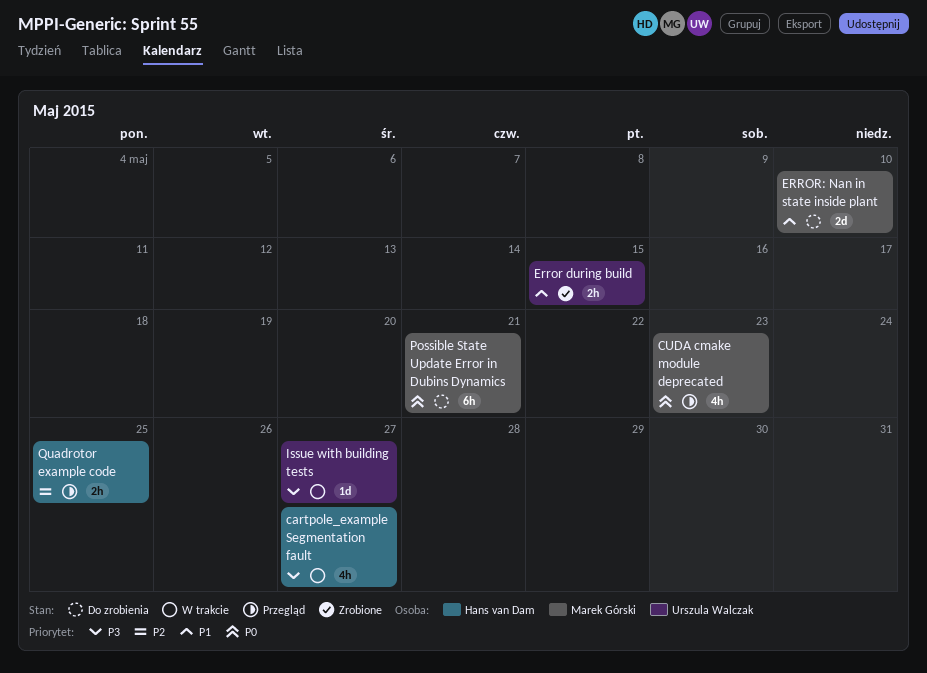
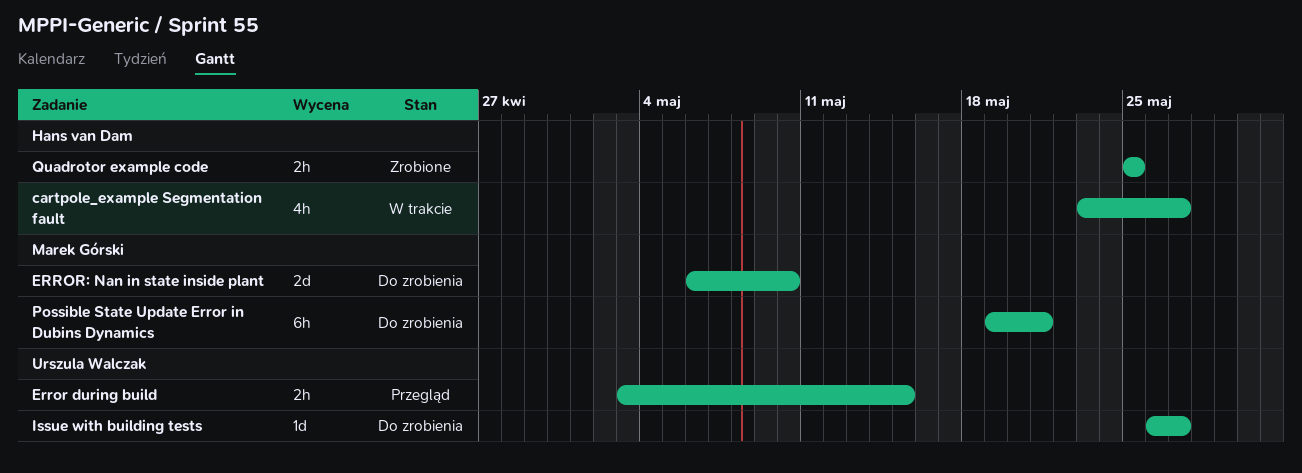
CUDA cmake module deprecated: present -> none
Error during build, status: Zrobione -> Przegląd
Issue with building tests, status: W trakcie -> Do zrobienia
Quadrotor example code, status: Przegląd -> Zrobione

